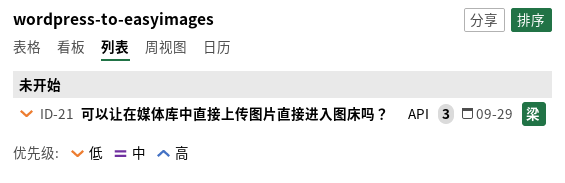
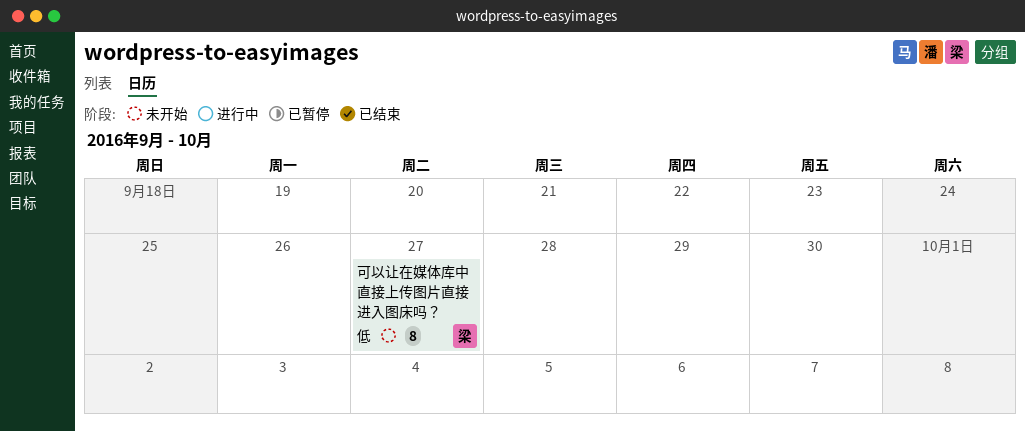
可以让在媒体库中直接上传图片直接进入图床吗？, estimate: 3 -> 8
可以让在媒体库中直接上传图片直接进入图床吗？, due: Sep 29 -> Sep 27

